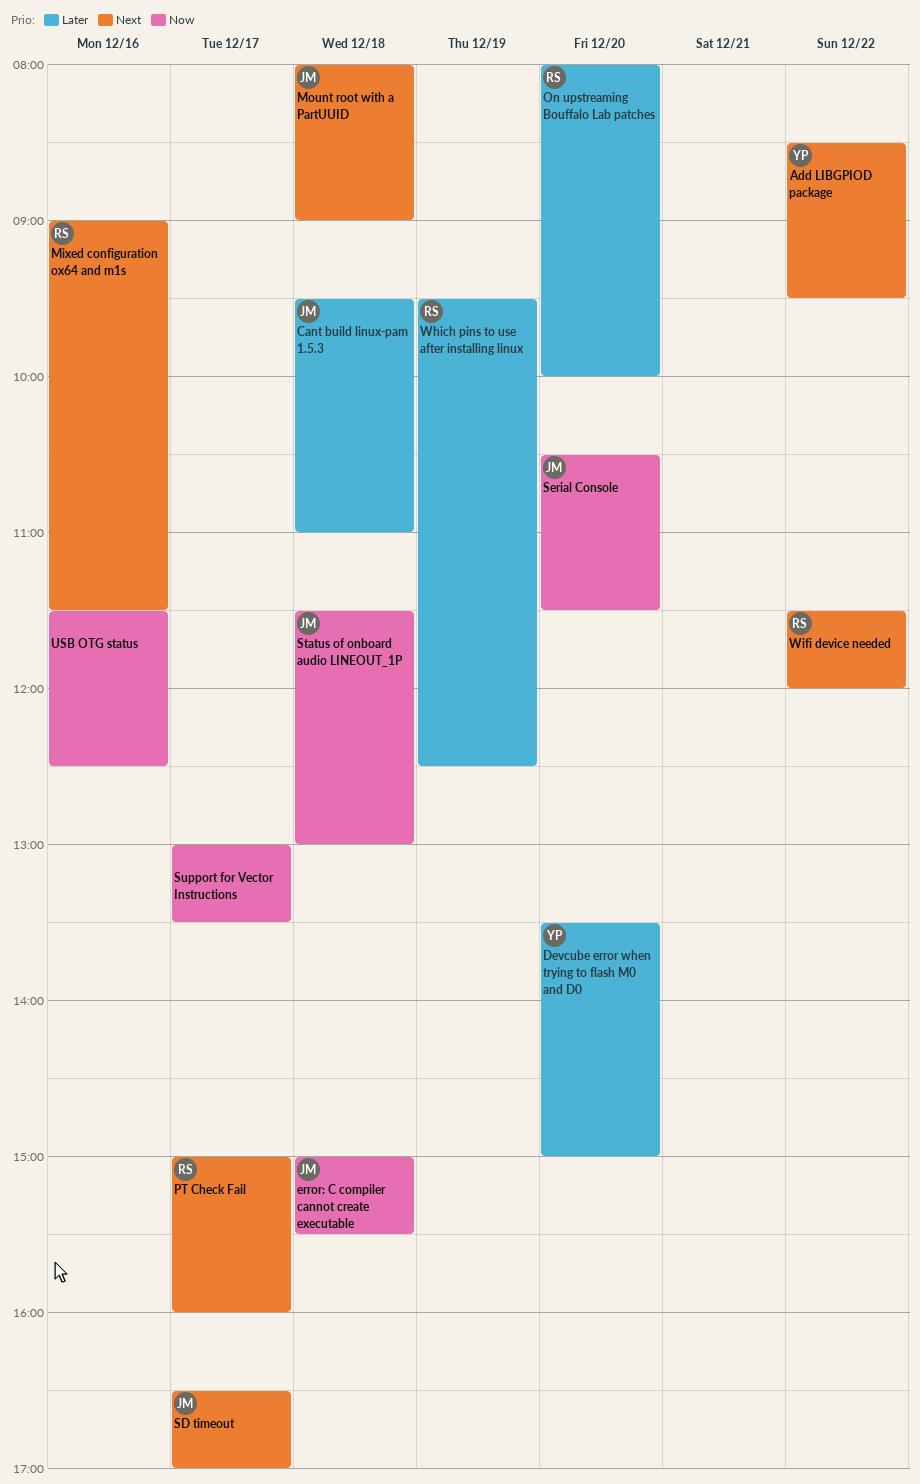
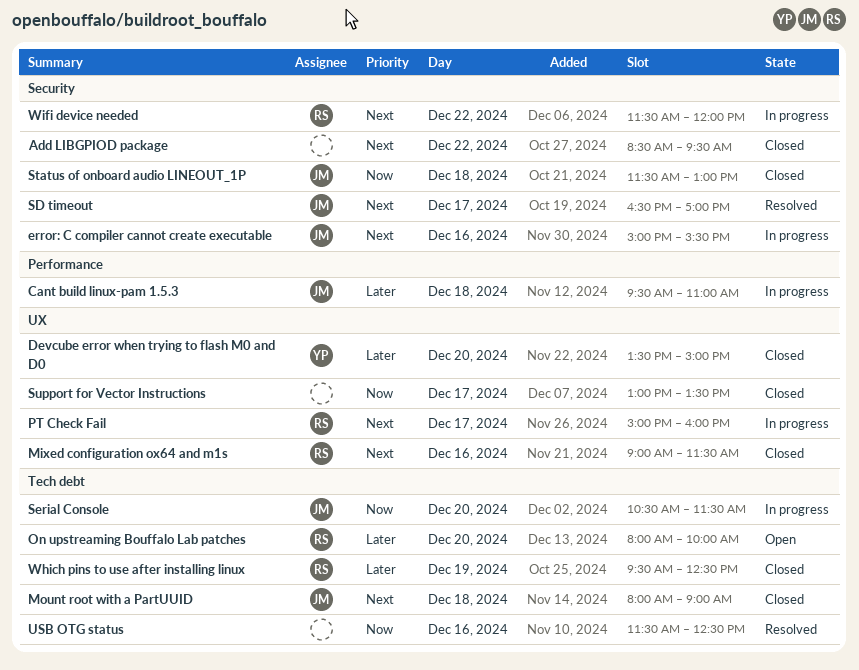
Add LIBGPIOD package, owner: YP -> none
error: C compiler cannot create executable, priority: Now -> Next
error: C compiler cannot create executable, day: Dec 18 -> Dec 16

